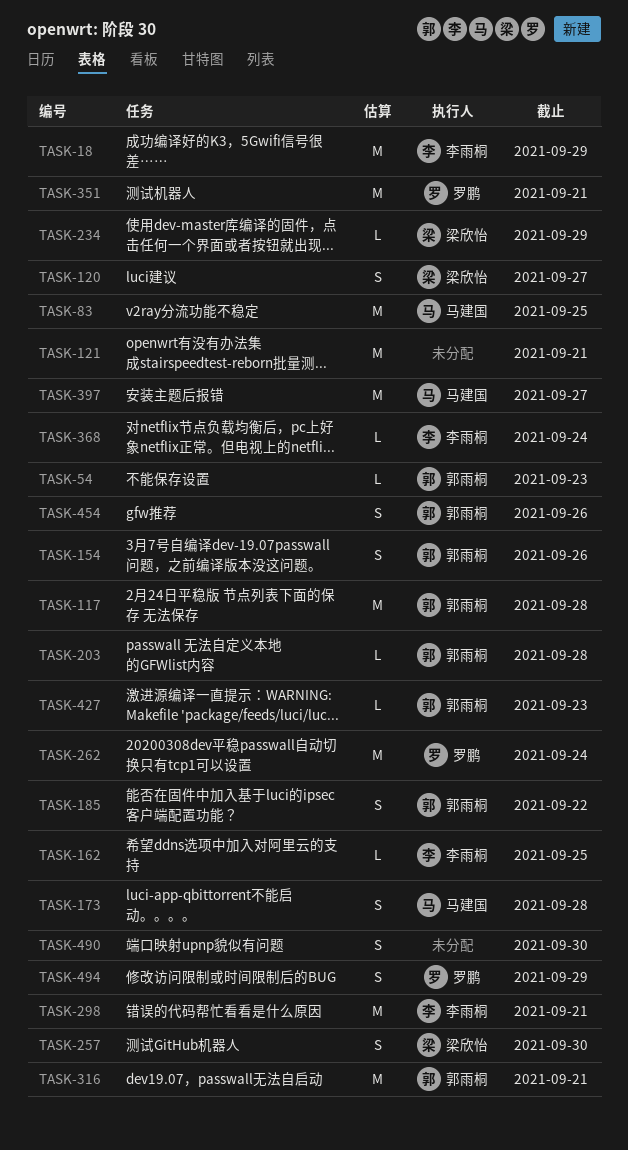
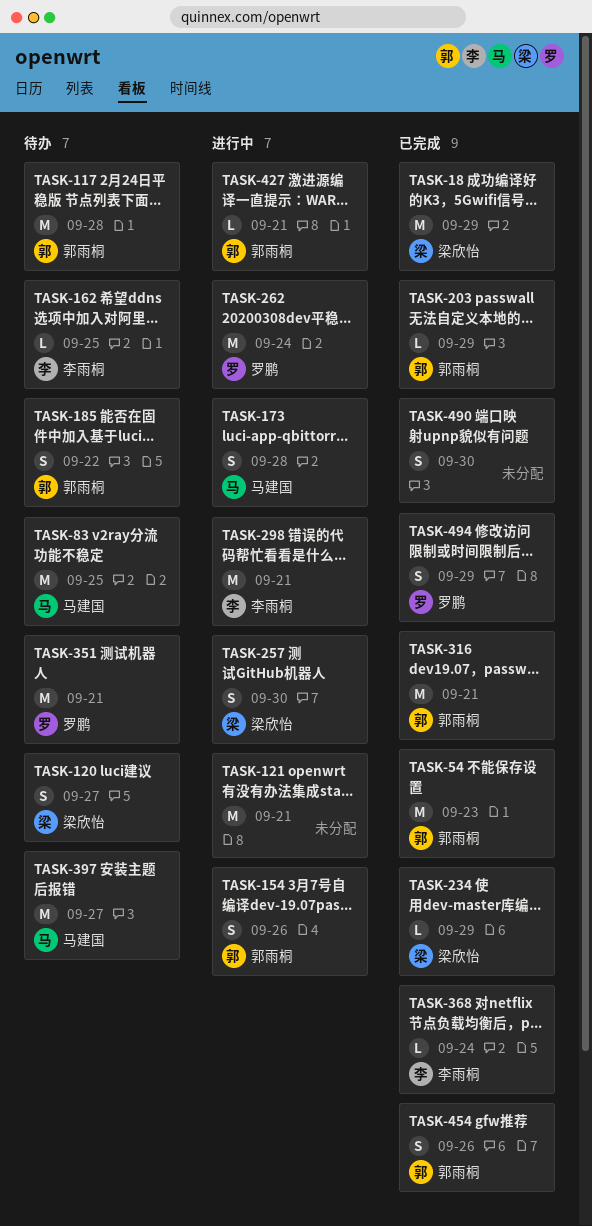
TASK-18, owner: 李雨桐 -> 梁欣怡
TASK-54, estimate: L -> M
TASK-203, due: Sep 28 -> Sep 29
TASK-427, due: Sep 23 -> Sep 21

